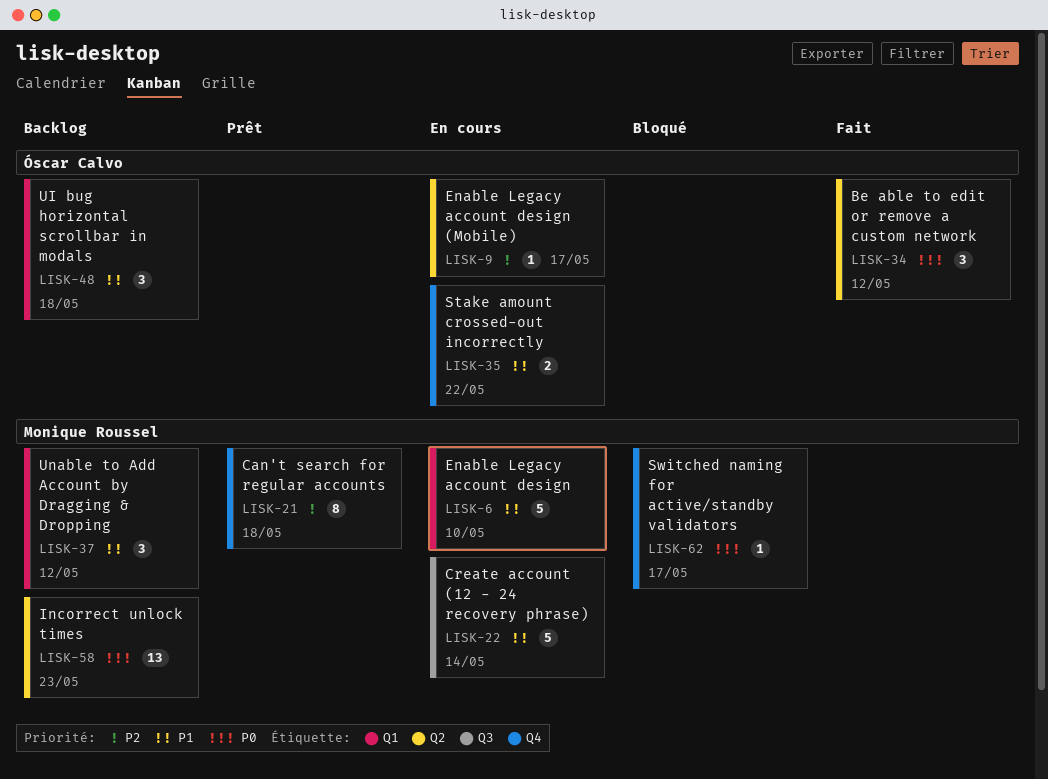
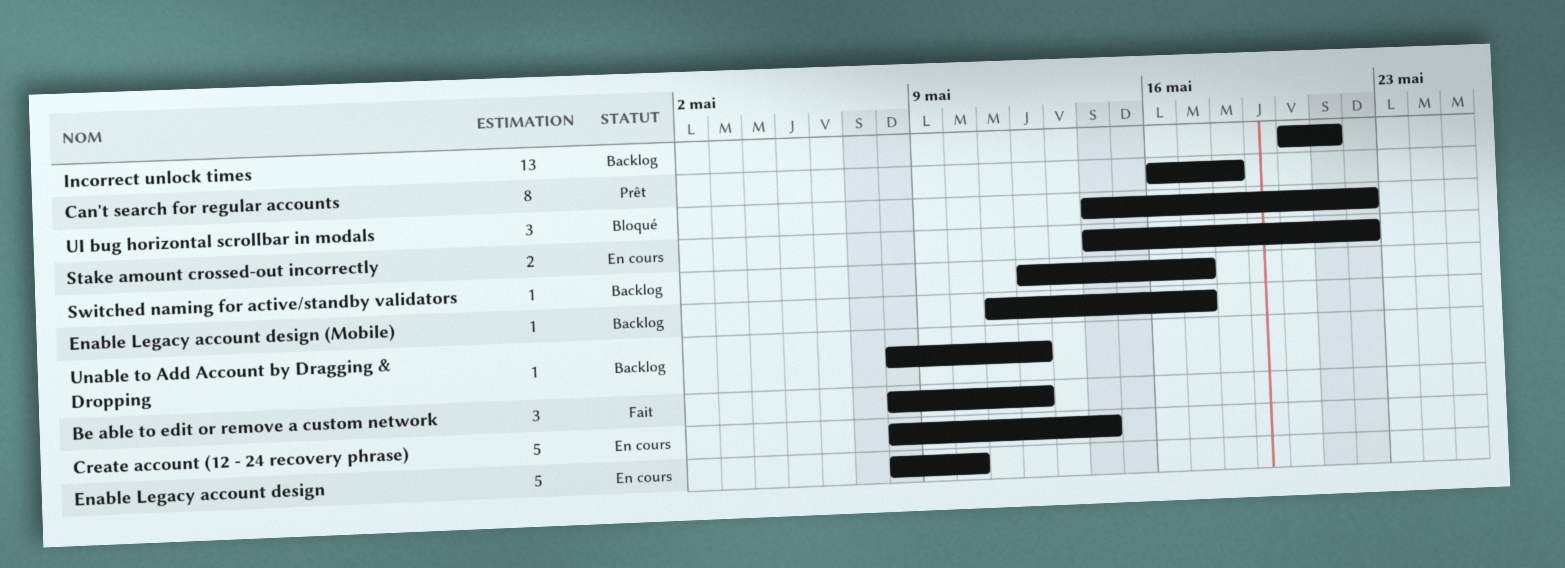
Enable Legacy account design (Mobile), status: En cours -> Backlog
Incorrect unlock times, due: May 23 -> May 21
Switched naming for active/standby validators, status: Bloqué -> Backlog
UI bug horizontal scrollbar in modals, status: Backlog -> Bloqué
UI bug horizontal scrollbar in modals, due: May 18 -> May 22
Unable to Add Account by Dragging & Dropping, estimate: 3 -> 1

